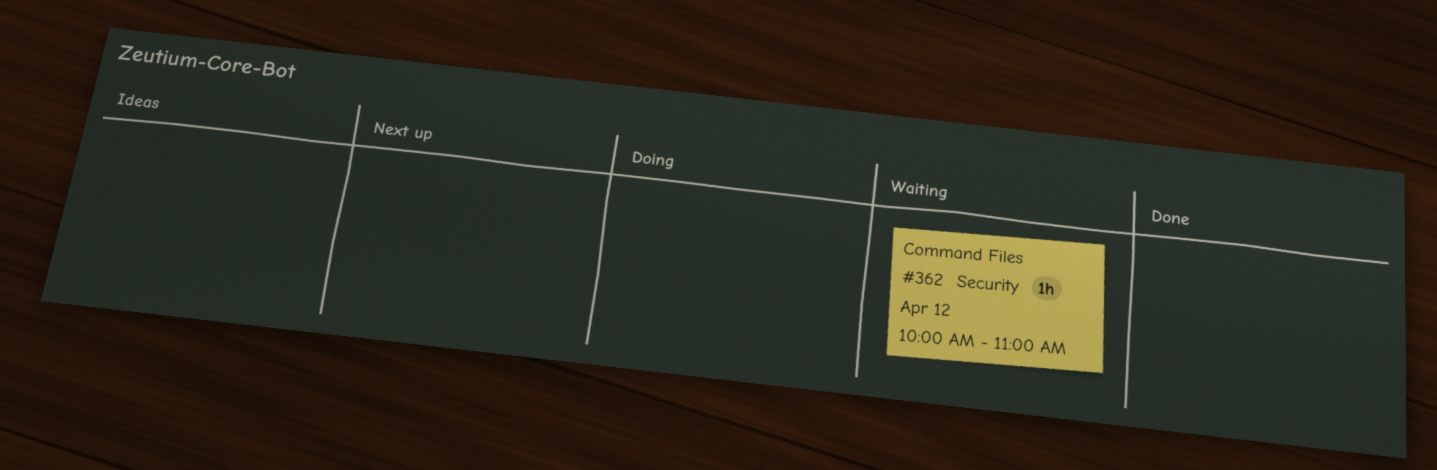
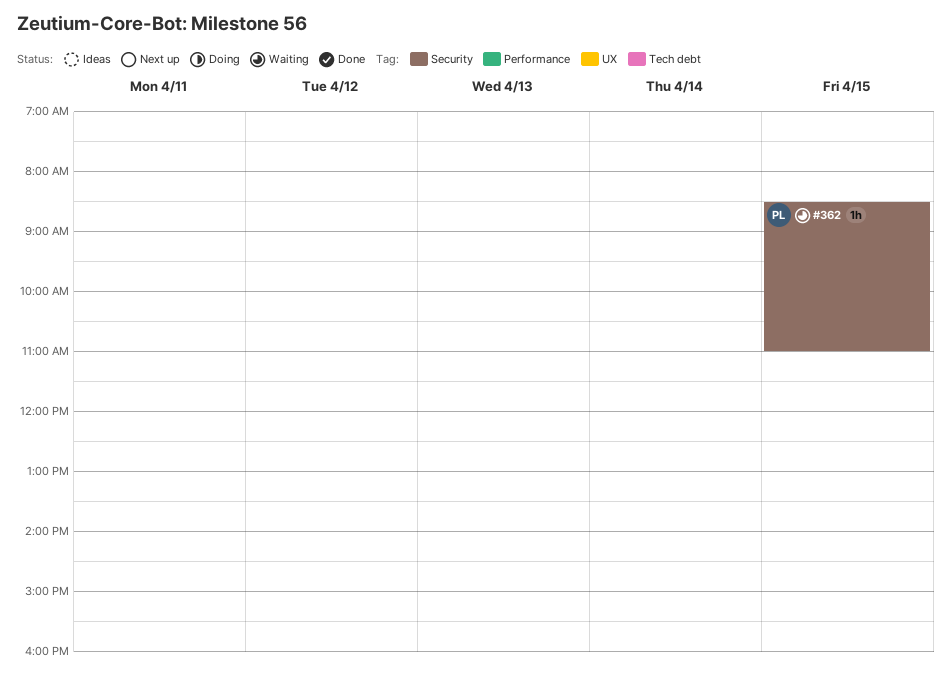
#362, day: Apr 12 -> Apr 15
#362, begins: 10:00 -> 08:30

